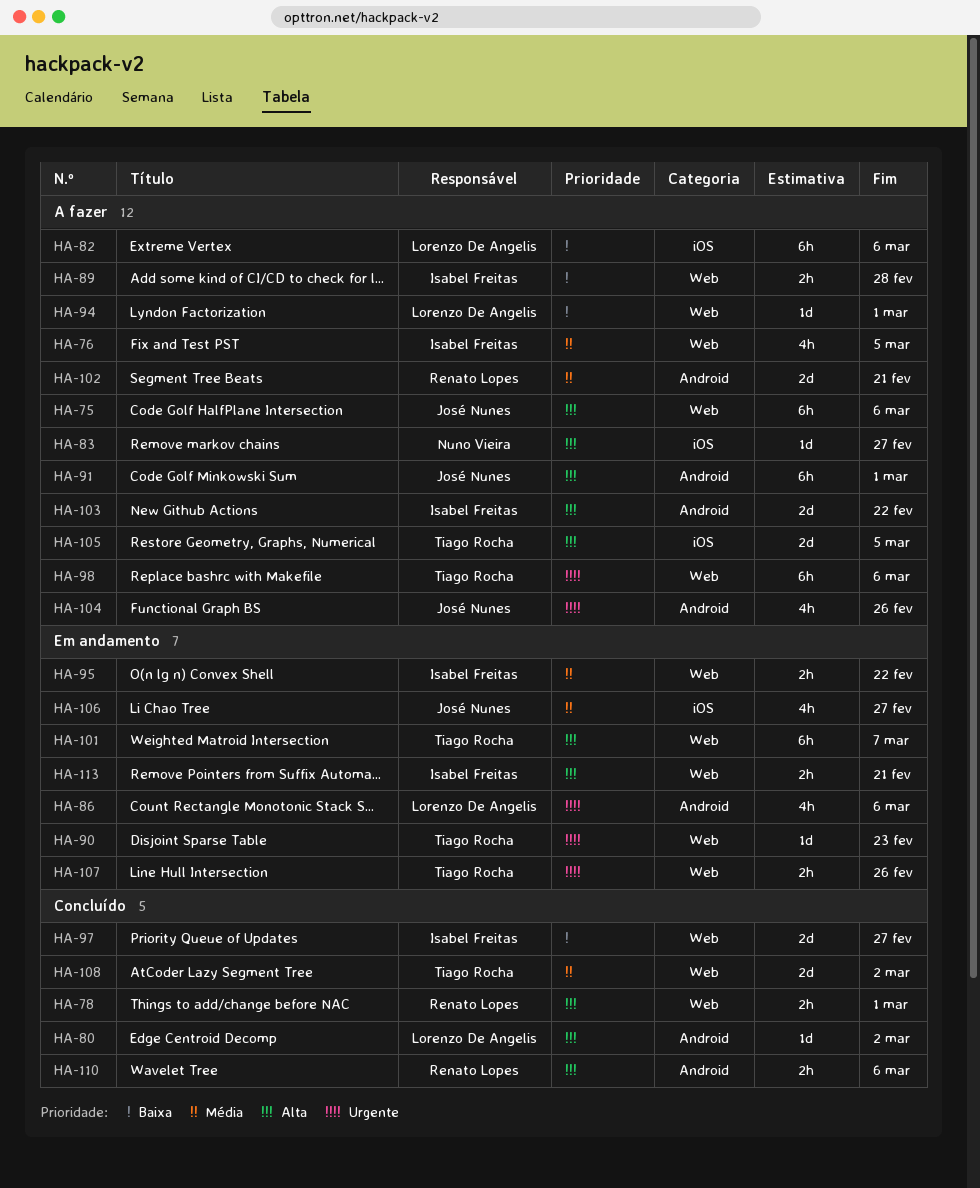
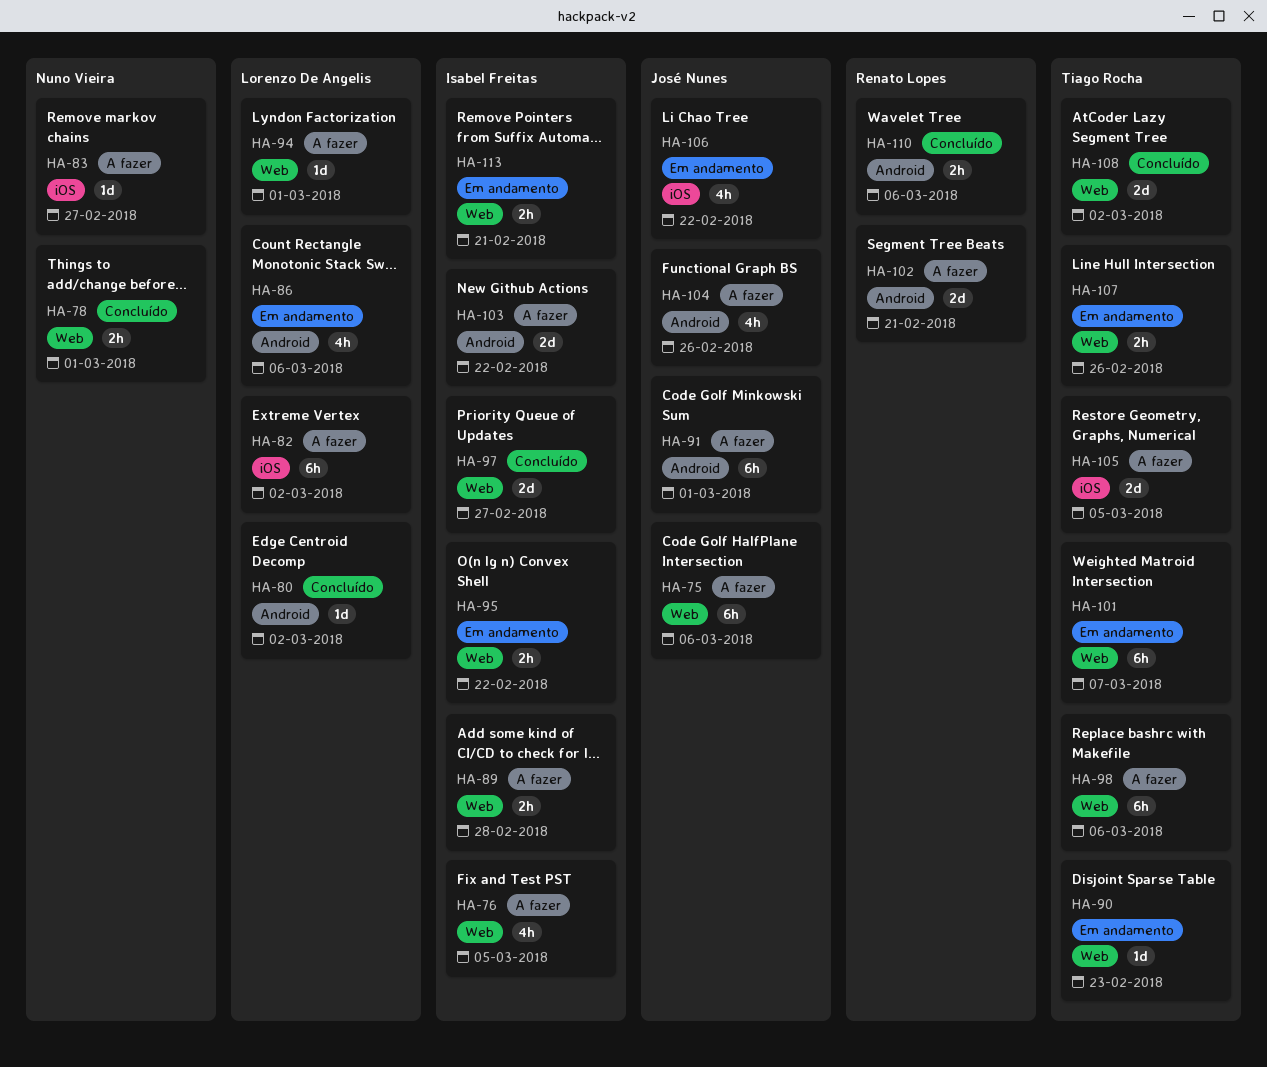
HA-78, owner: Renato Lopes -> Nuno Vieira
HA-82, due: Mar 6 -> Mar 2
HA-106, due: Feb 27 -> Feb 22

